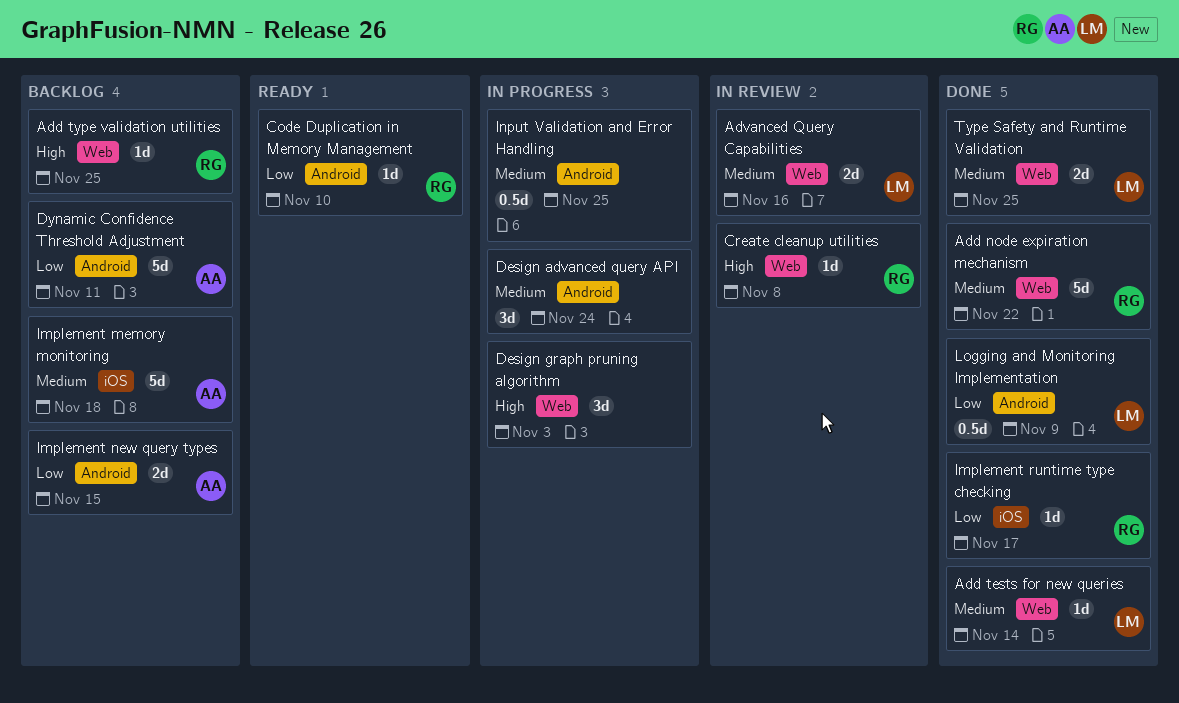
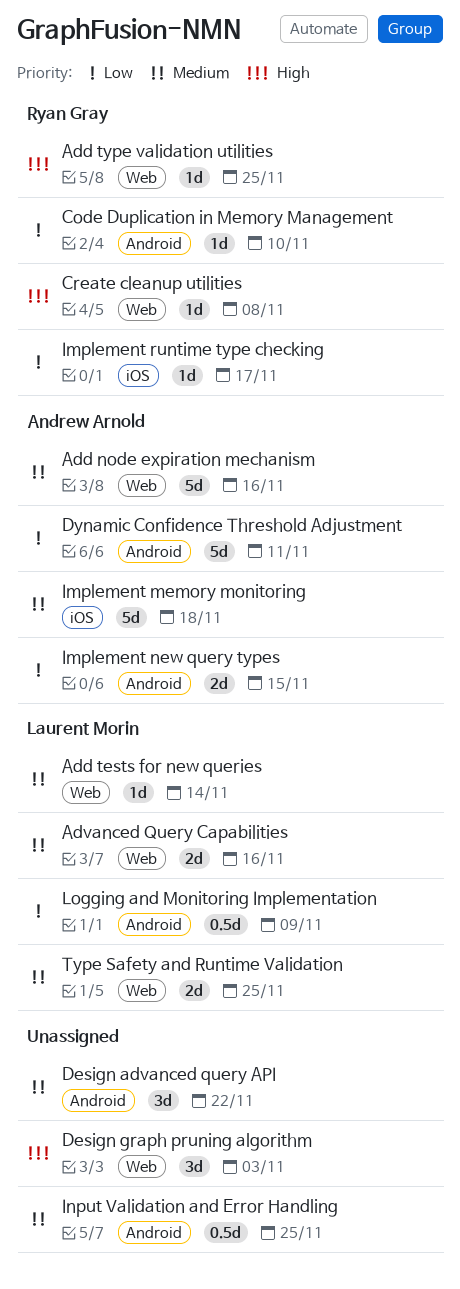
Add node expiration mechanism, owner: Ryan Gray -> Andrew Arnold
Add node expiration mechanism, due: Nov 22 -> Nov 16
Design advanced query API, due: Nov 24 -> Nov 22

